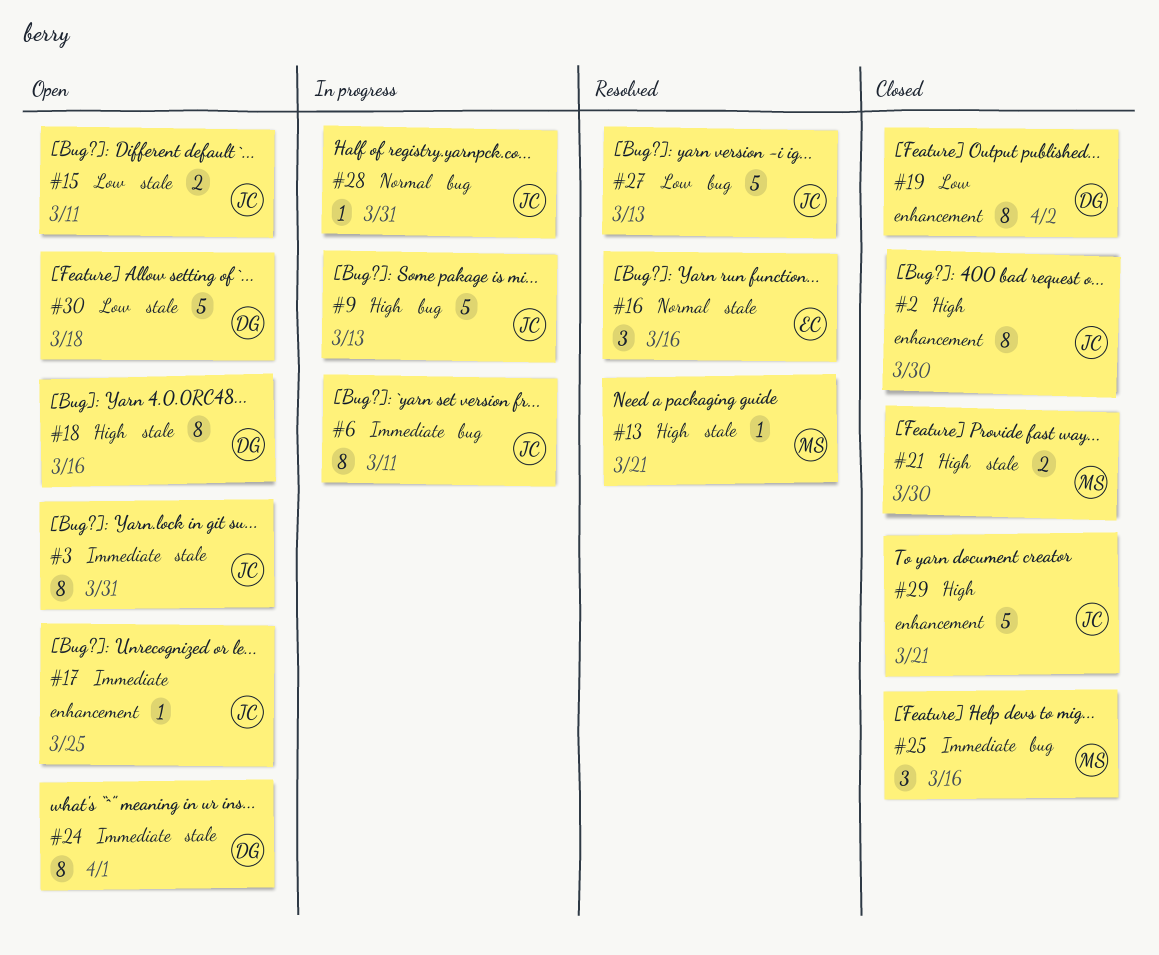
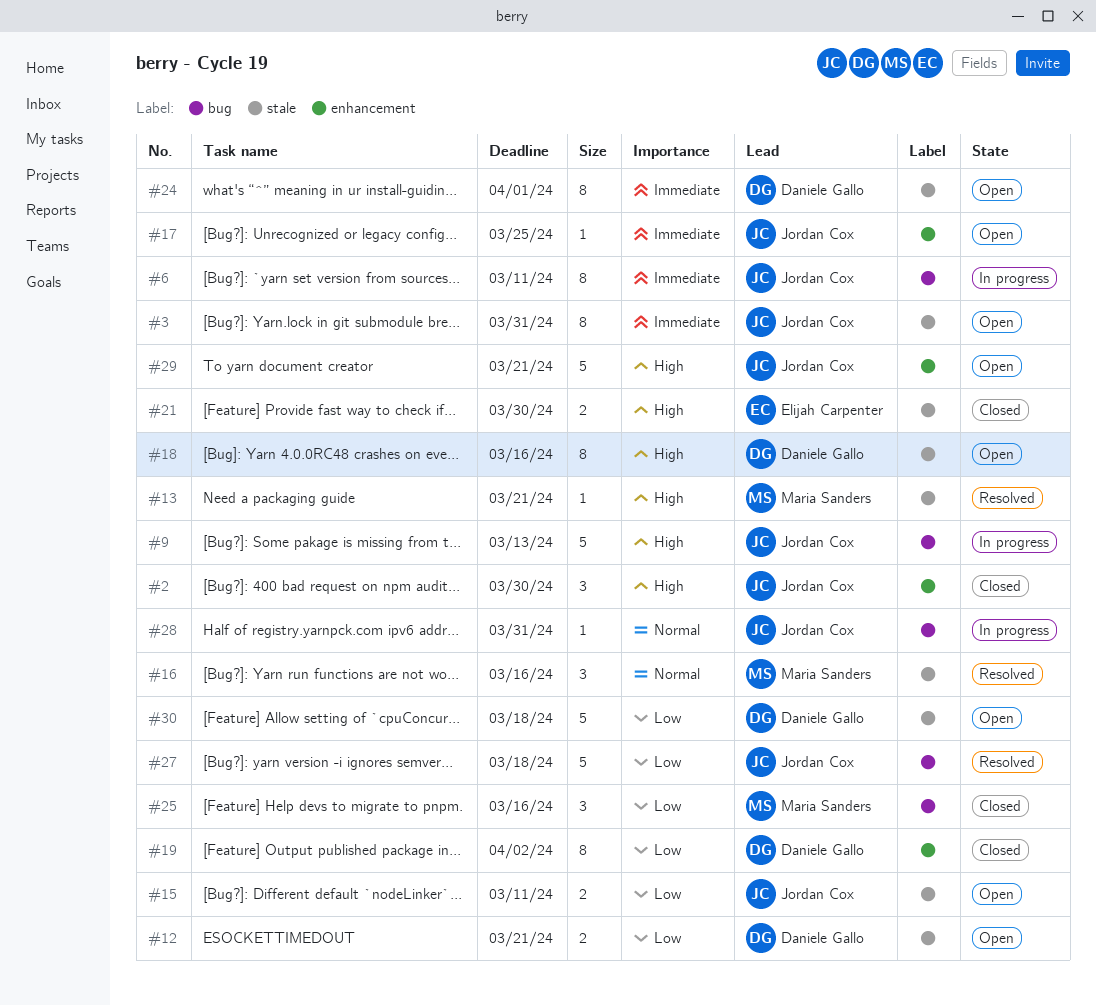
#2, estimate: 8 -> 3
#12: none -> present
#16, owner: Elijah Carpenter -> Maria Sanders
#21, owner: Maria Sanders -> Elijah Carpenter
#25, priority: Immediate -> Low
#27, due: Mar 13 -> Mar 18
#29, status: Closed -> Open

